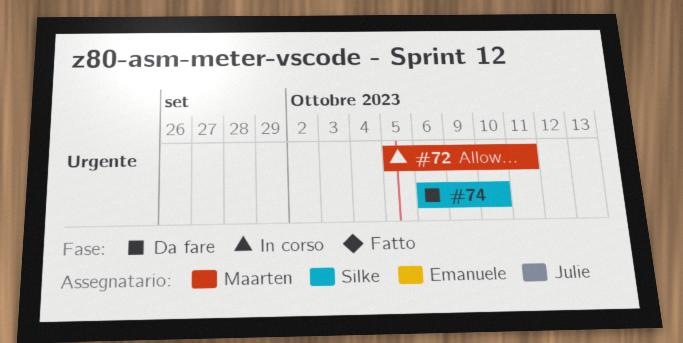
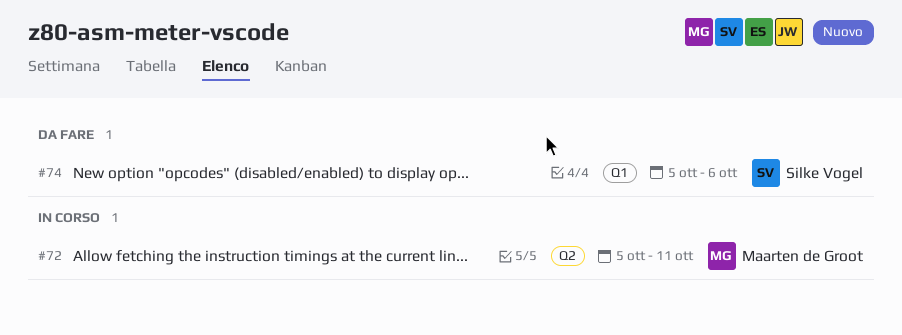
#74, start: Oct 6 -> Oct 5
#74, due: Oct 10 -> Oct 6

